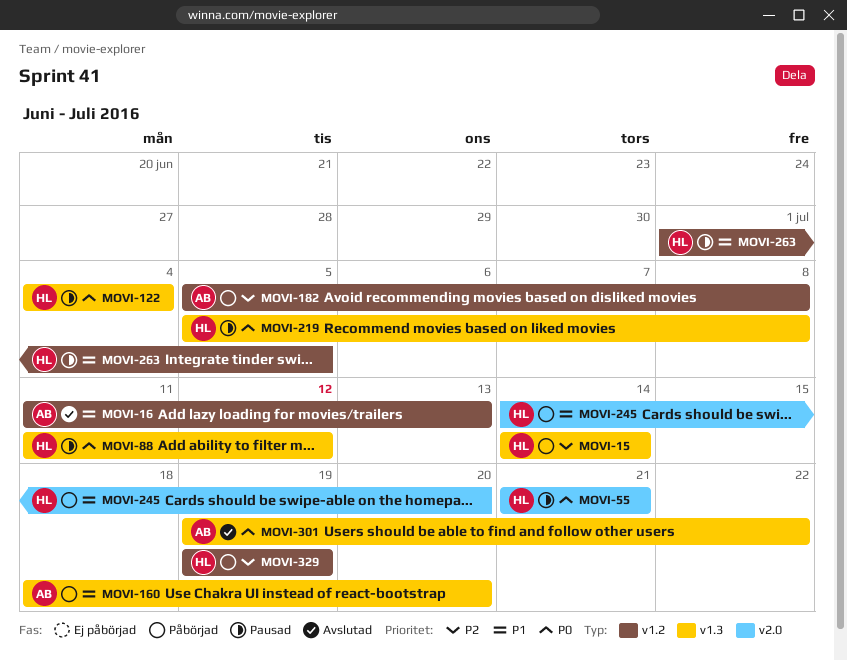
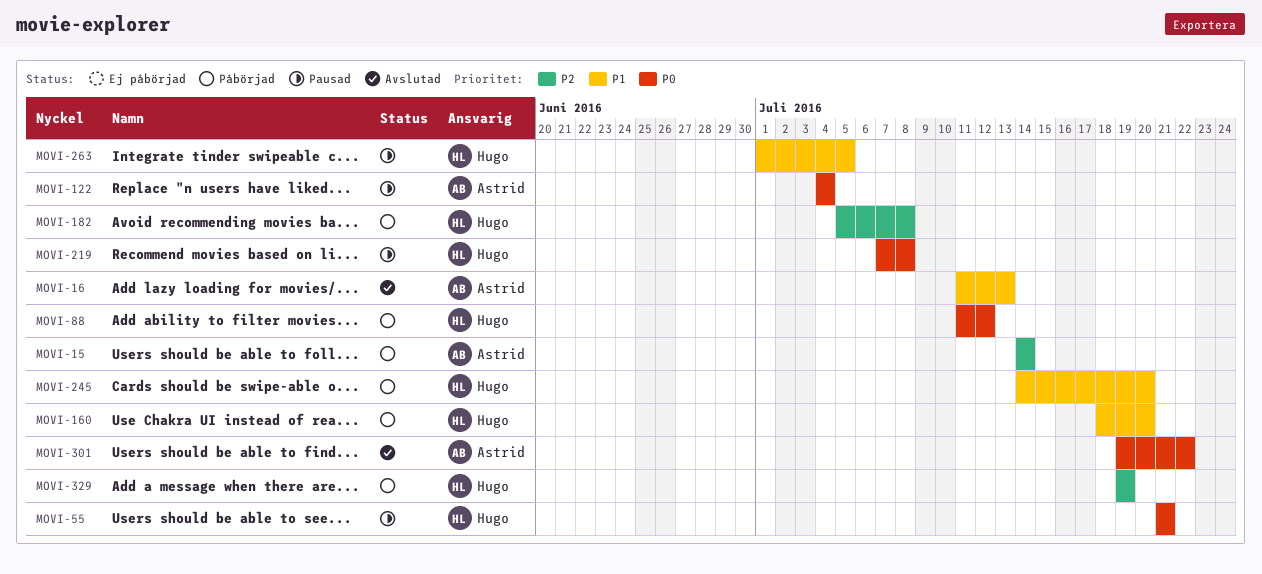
MOVI-15, owner: Hugo -> Astrid
MOVI-88, status: Pausad -> Påbörjad
MOVI-122, owner: Hugo -> Astrid
MOVI-160, owner: Astrid -> Hugo
MOVI-182, owner: Astrid -> Hugo
MOVI-219, start: Jul 5 -> Jul 7

